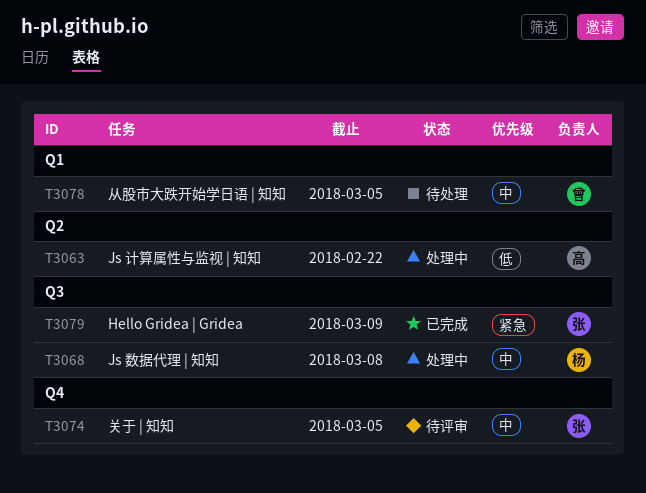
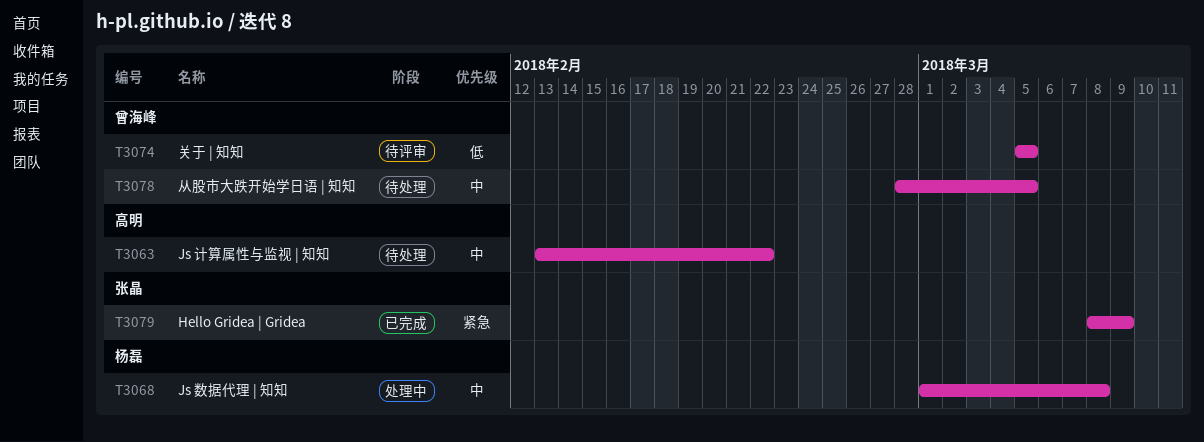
T3063, status: 处理中 -> 待处理
T3063, priority: 低 -> 中
T3074, owner: 张晶 -> 曾海峰
T3074, priority: 中 -> 低

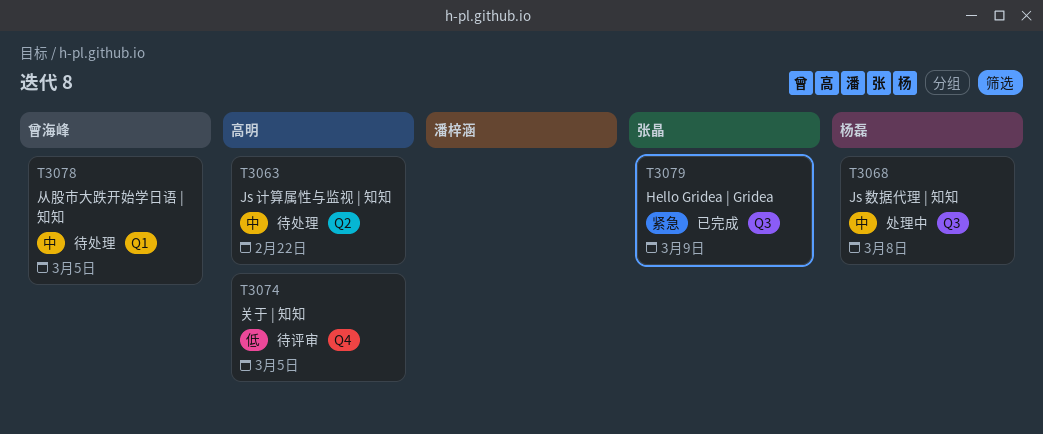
T3074, owner: 曾海峰 -> 高明

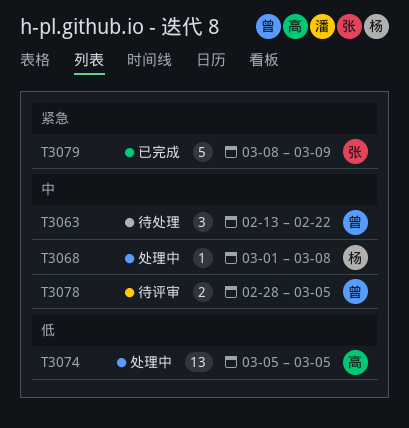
T3063, owner: 高明 -> 曾海峰
T3074, status: 待评审 -> 处理中
T3078, status: 待处理 -> 待评审

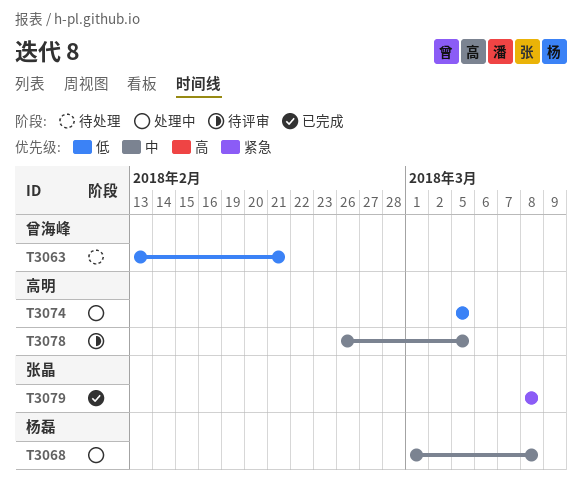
T3063, priority: 中 -> 低
T3063, due: Feb 22 -> Feb 21
T3078, owner: 曾海峰 -> 高明
T3078, start: Feb 28 -> Feb 26
T3079, due: Mar 9 -> Mar 8

